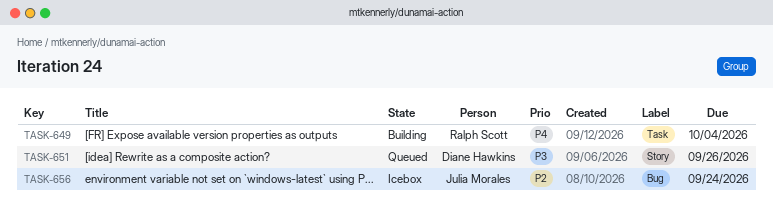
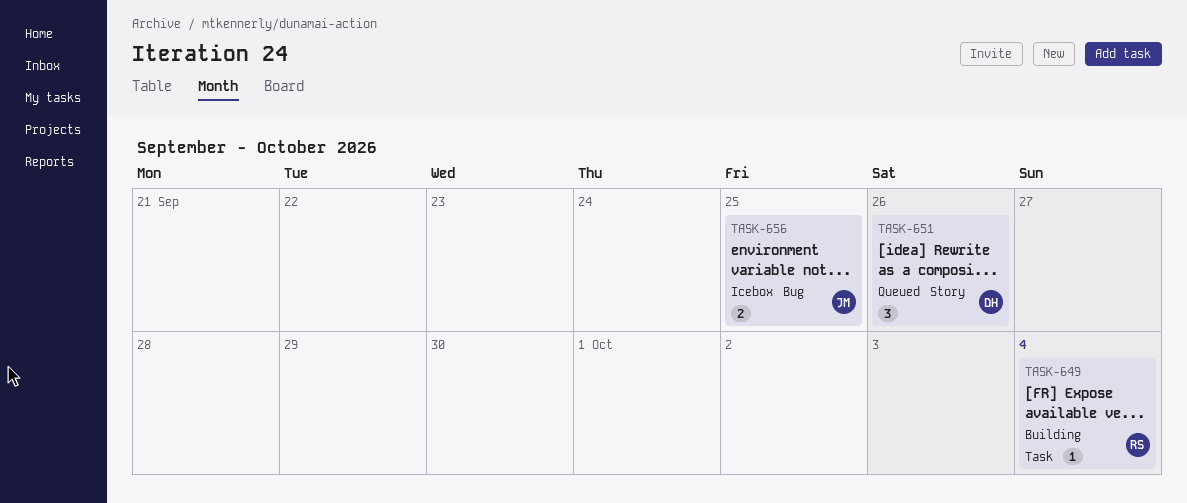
TASK-656, due: Sep 24 -> Sep 25

